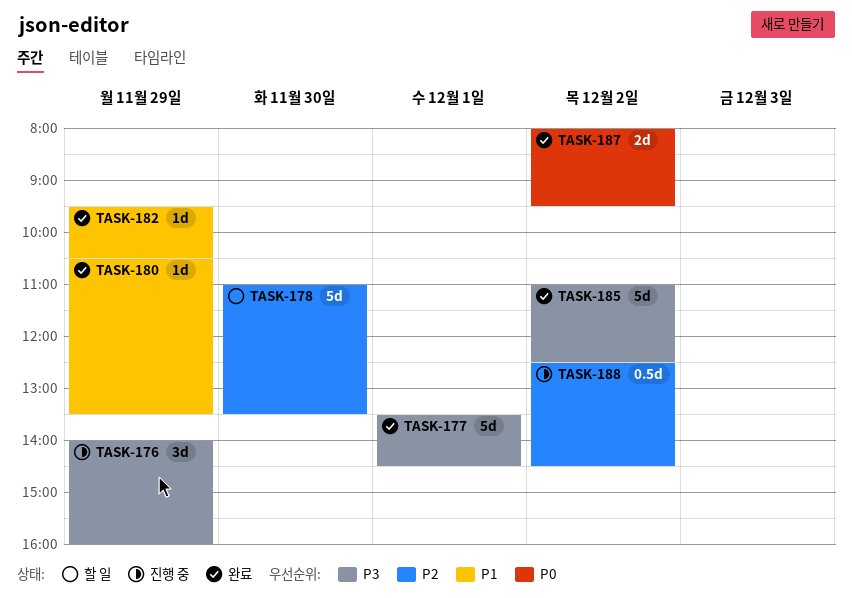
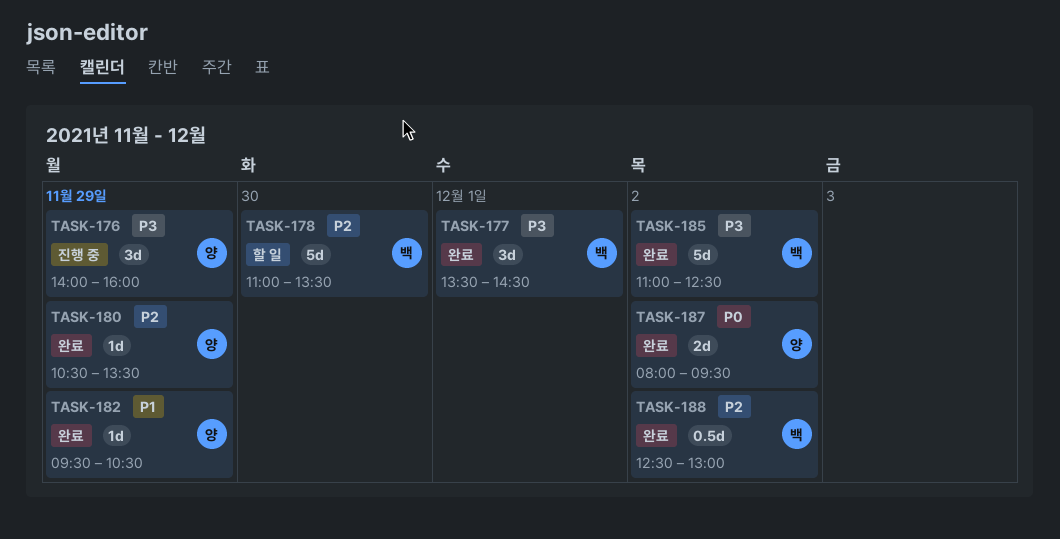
TASK-177, estimate: 5d -> 3d
TASK-180, priority: P1 -> P2
TASK-188, status: 진행 중 -> 완료
TASK-188, ends: 14:30 -> 13:00

